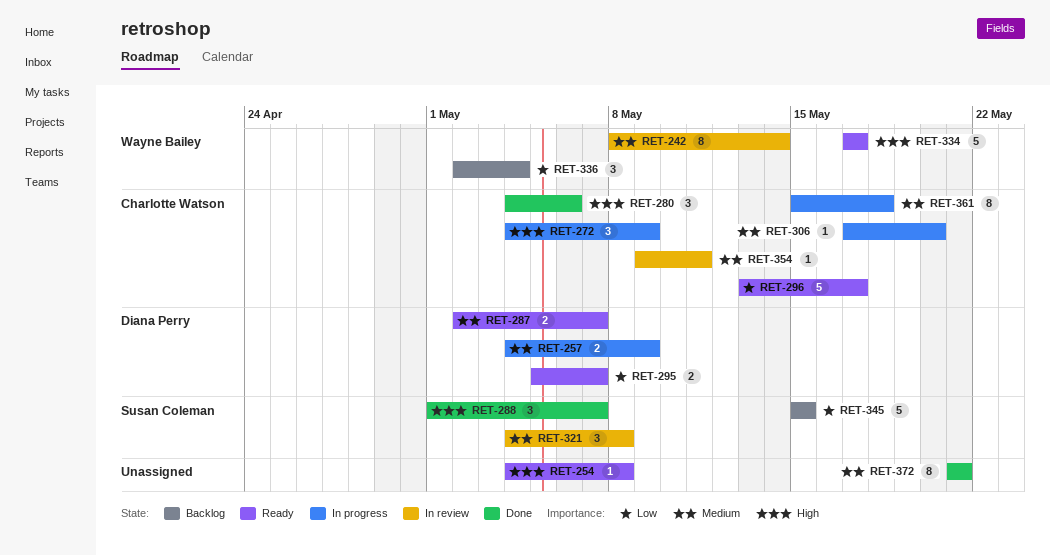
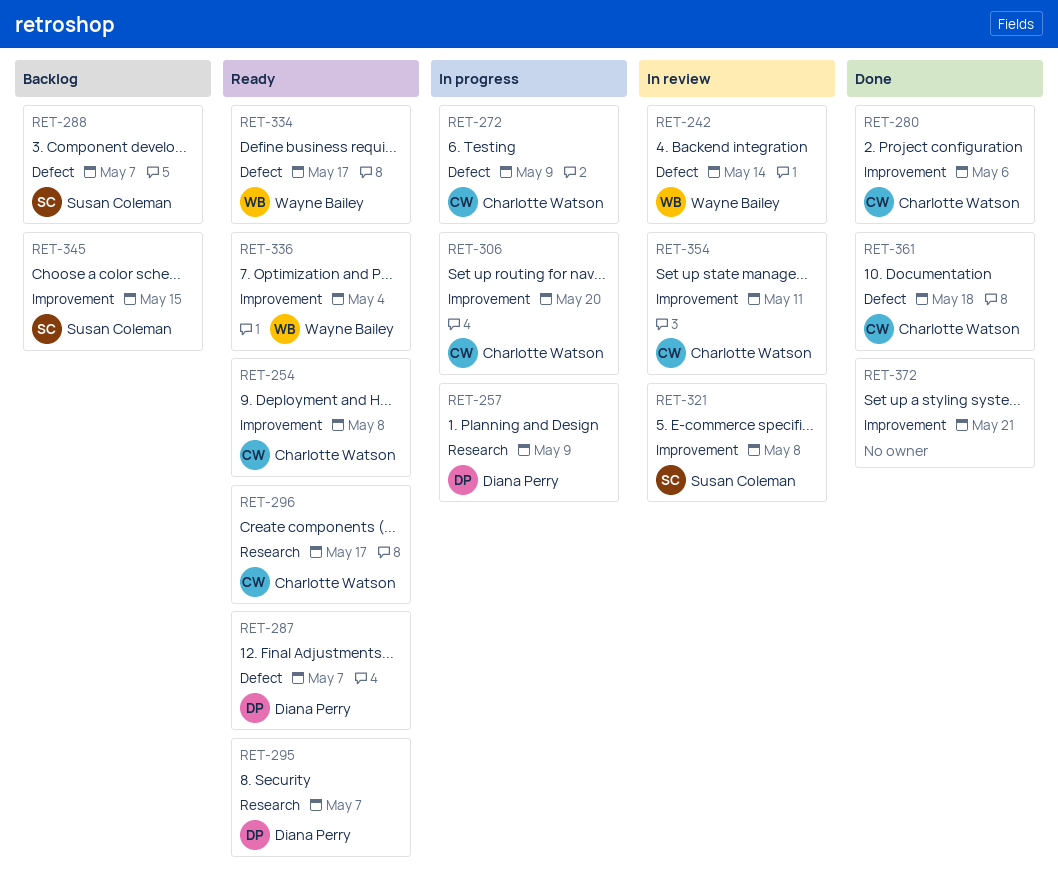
RET-254, owner: none -> Charlotte Watson
RET-288, status: Done -> Backlog
RET-336, status: Backlog -> Ready
RET-361, status: In progress -> Done

